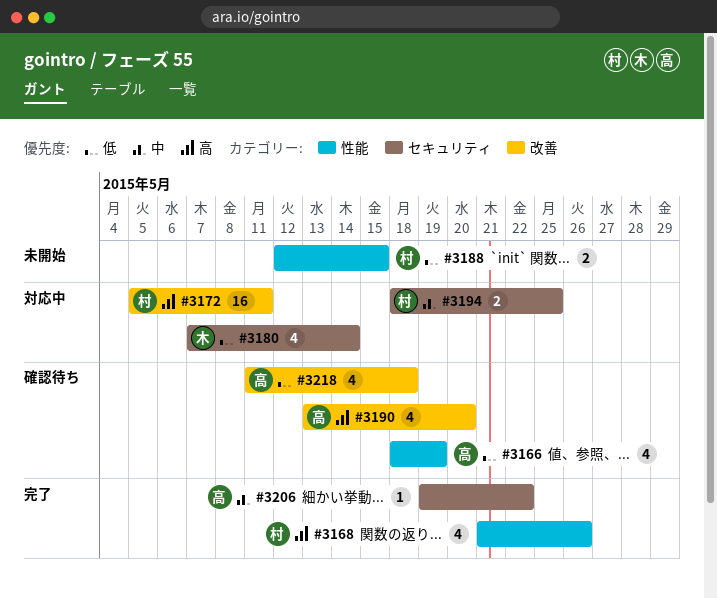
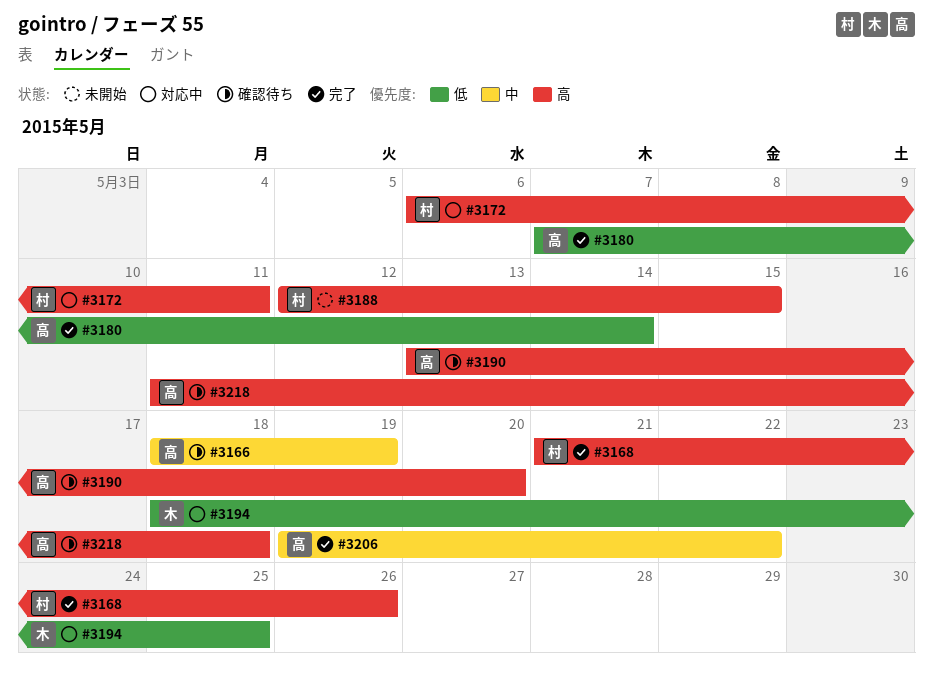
#3166, priority: 低 -> 中
#3172, start: May 5 -> May 6
#3180, status: 対応中 -> 完了
#3180, owner: 木 -> 高
#3188, priority: 低 -> 高
#3194, owner: 村 -> 木
#3194, priority: 中 -> 低
#3218, priority: 低 -> 高

